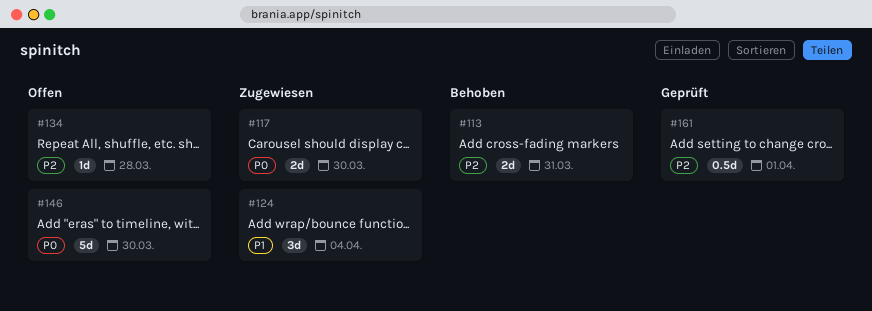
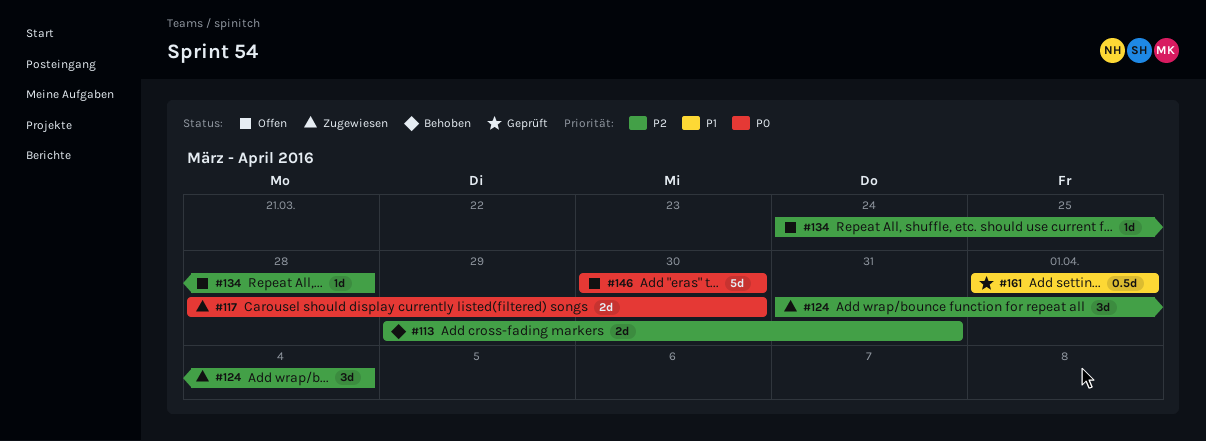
#124, priority: P1 -> P2
#161, priority: P2 -> P1

